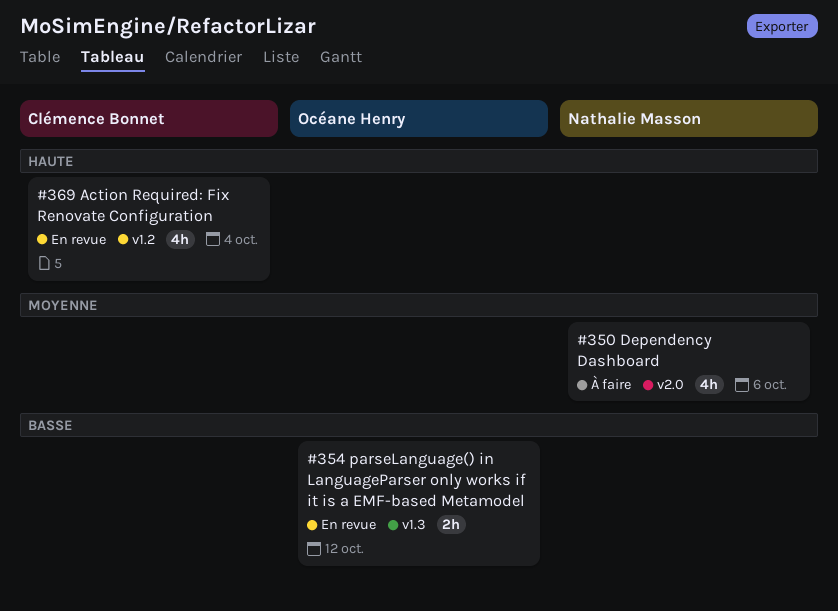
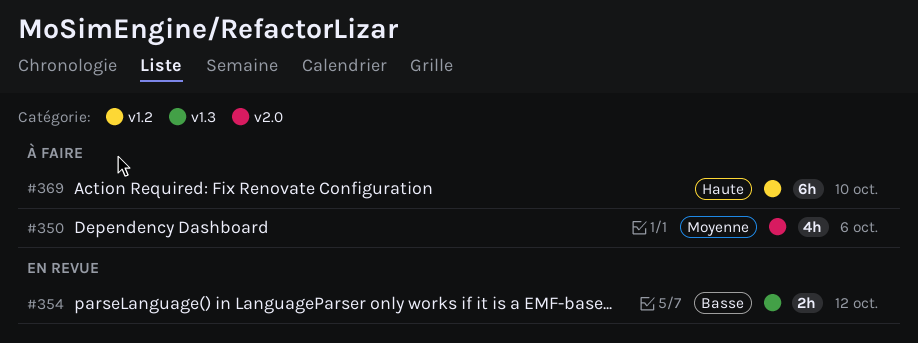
#369, status: En revue -> À faire
#369, estimate: 4h -> 6h
#369, due: Oct 4 -> Oct 10

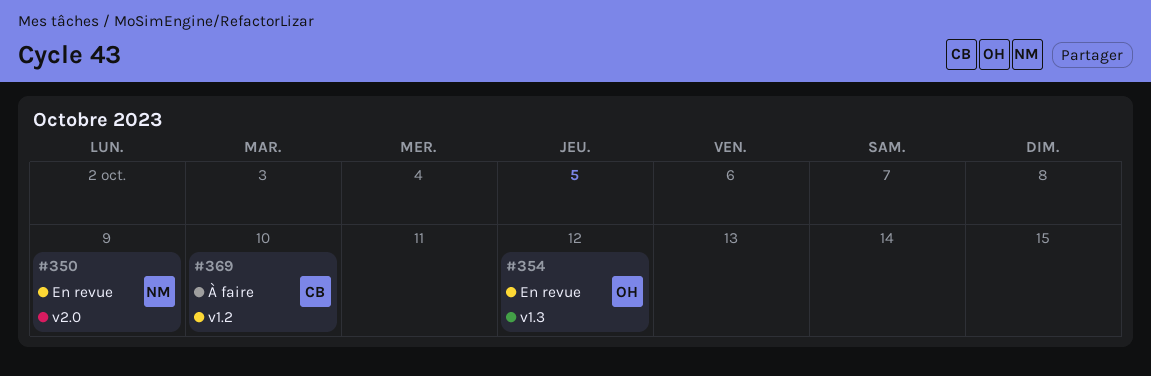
#350, status: À faire -> En revue
#350, due: Oct 6 -> Oct 9

